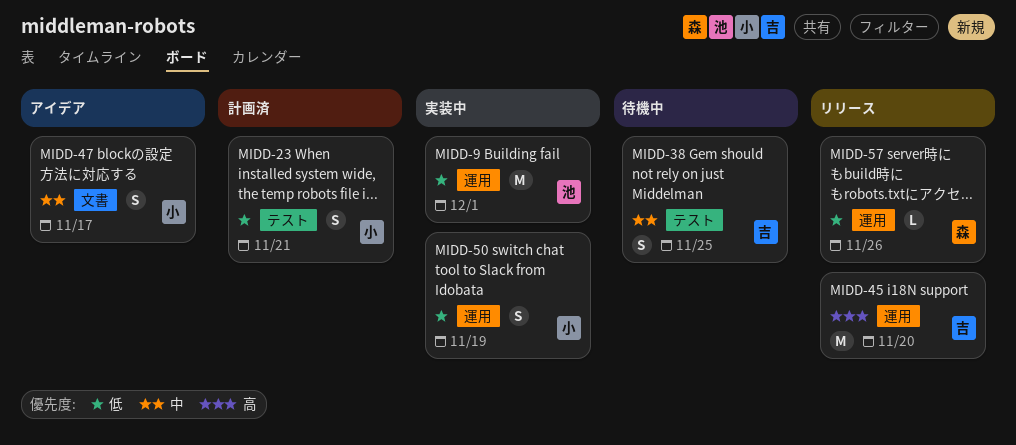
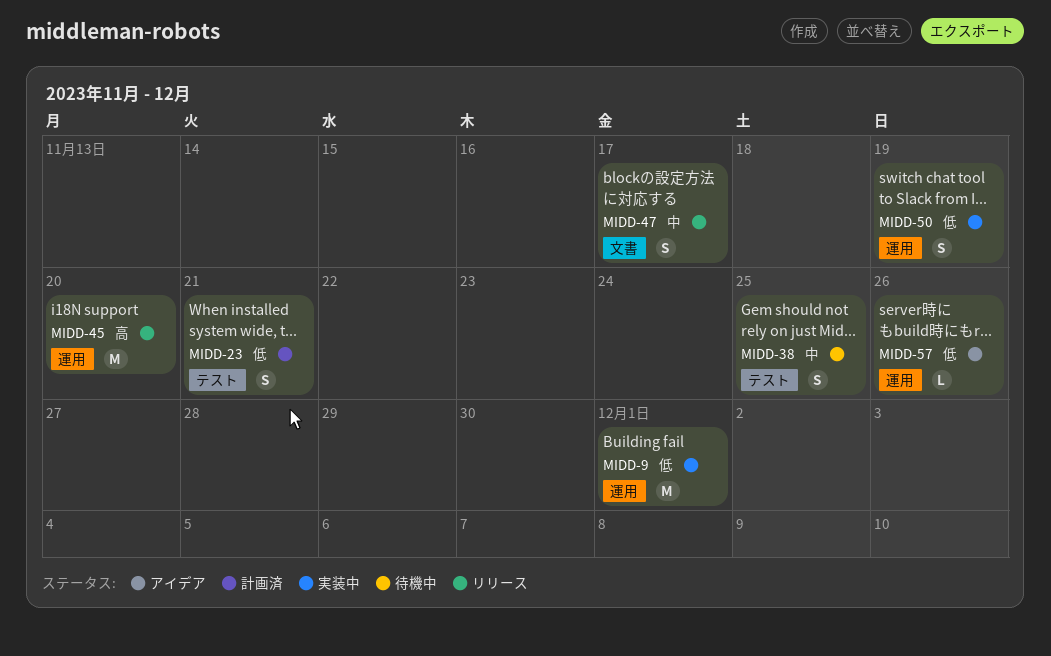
MIDD-47, status: アイデア -> リリース
MIDD-57, status: リリース -> アイデア

